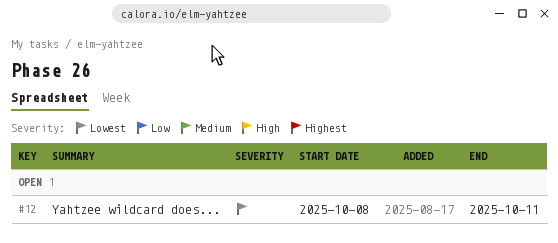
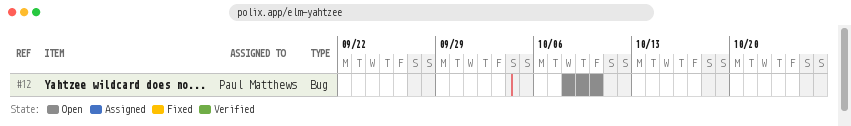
#12, due: Oct 11 -> Oct 10

